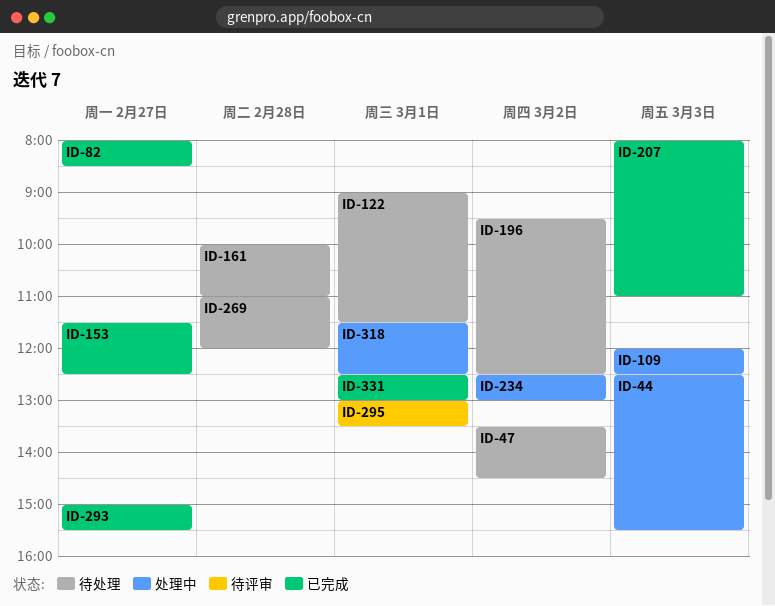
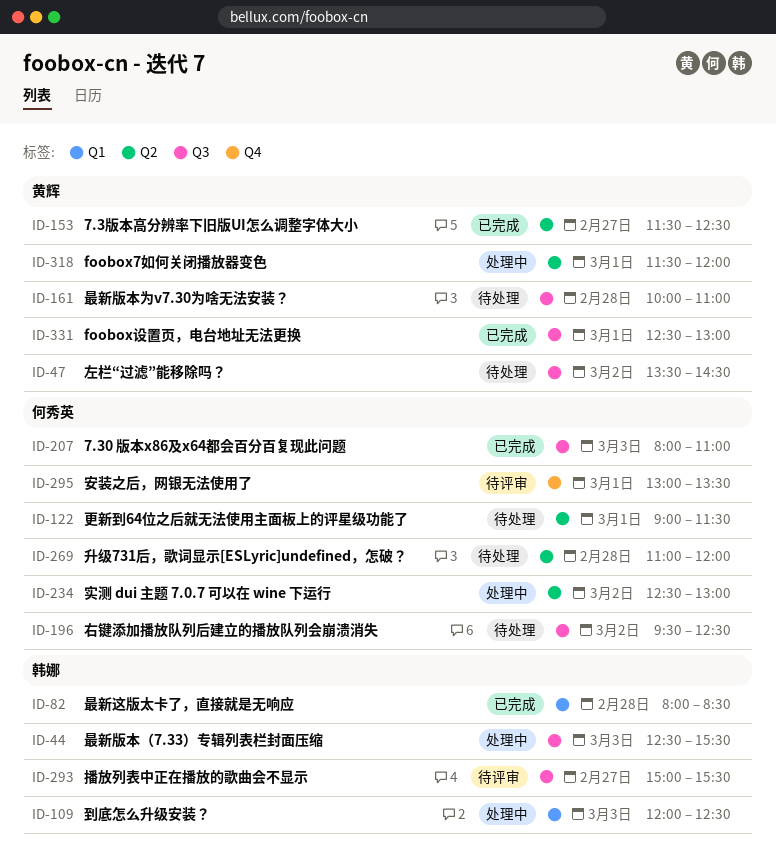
ID-82, day: Feb 27 -> Feb 28
ID-293, status: 已完成 -> 待评审
ID-318, ends: 12:30 -> 12:00

